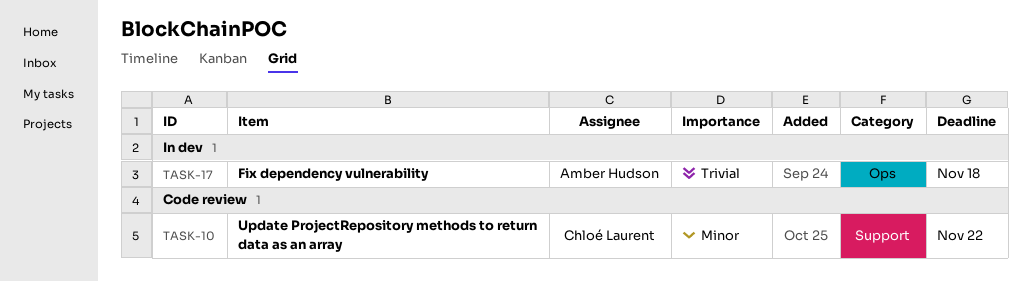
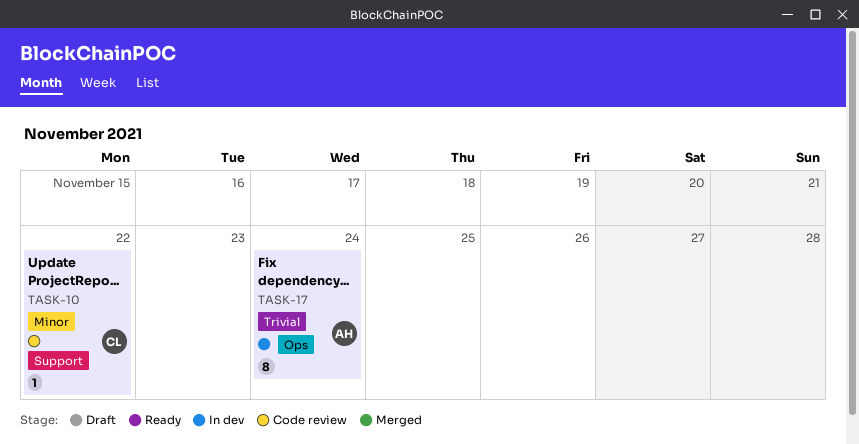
TASK-17, due: Nov 18 -> Nov 24

